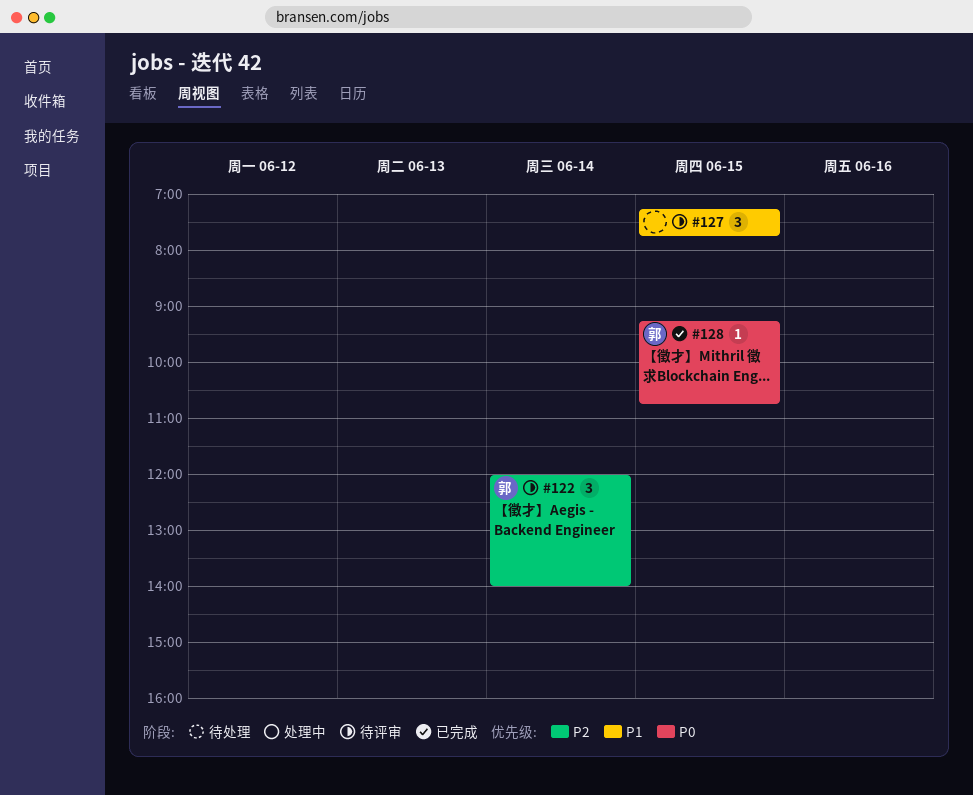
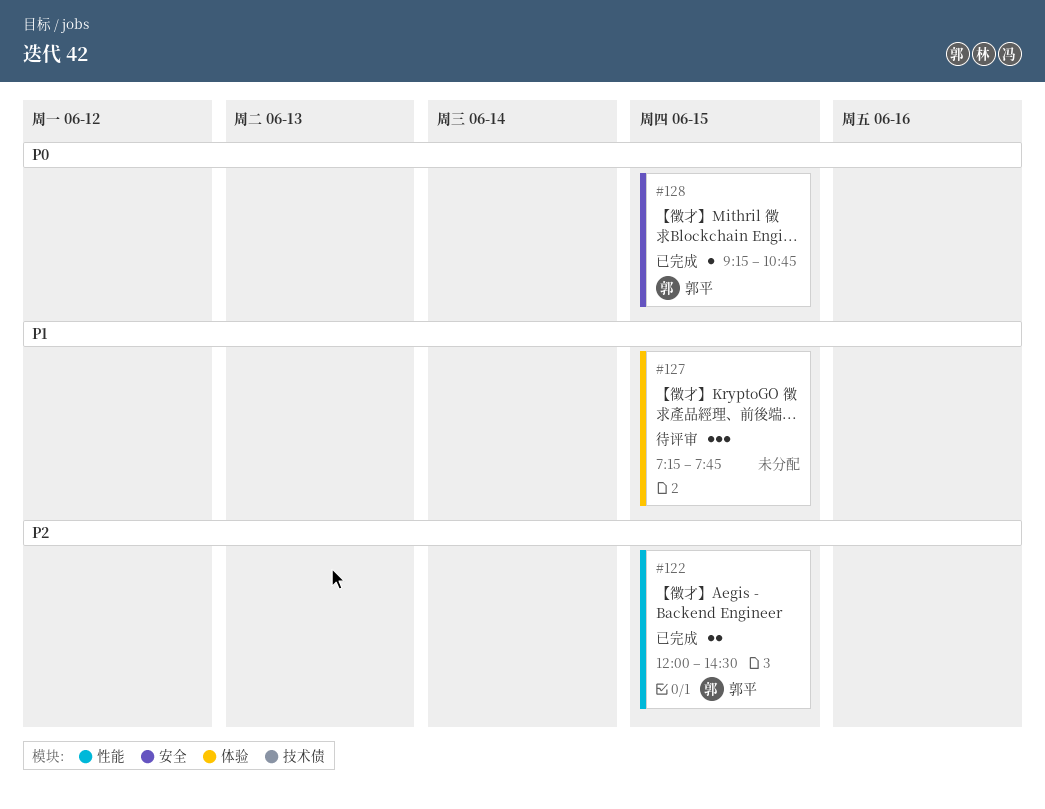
#122, status: 待评审 -> 已完成
#122, estimate: 3 -> 2
#122, day: Jun 14 -> Jun 15
#122, ends: 14:00 -> 14:30

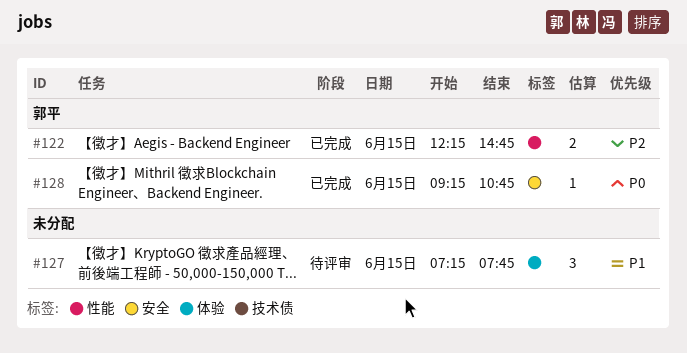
#122, begins: 12:00 -> 12:15
#122, ends: 14:30 -> 14:45

